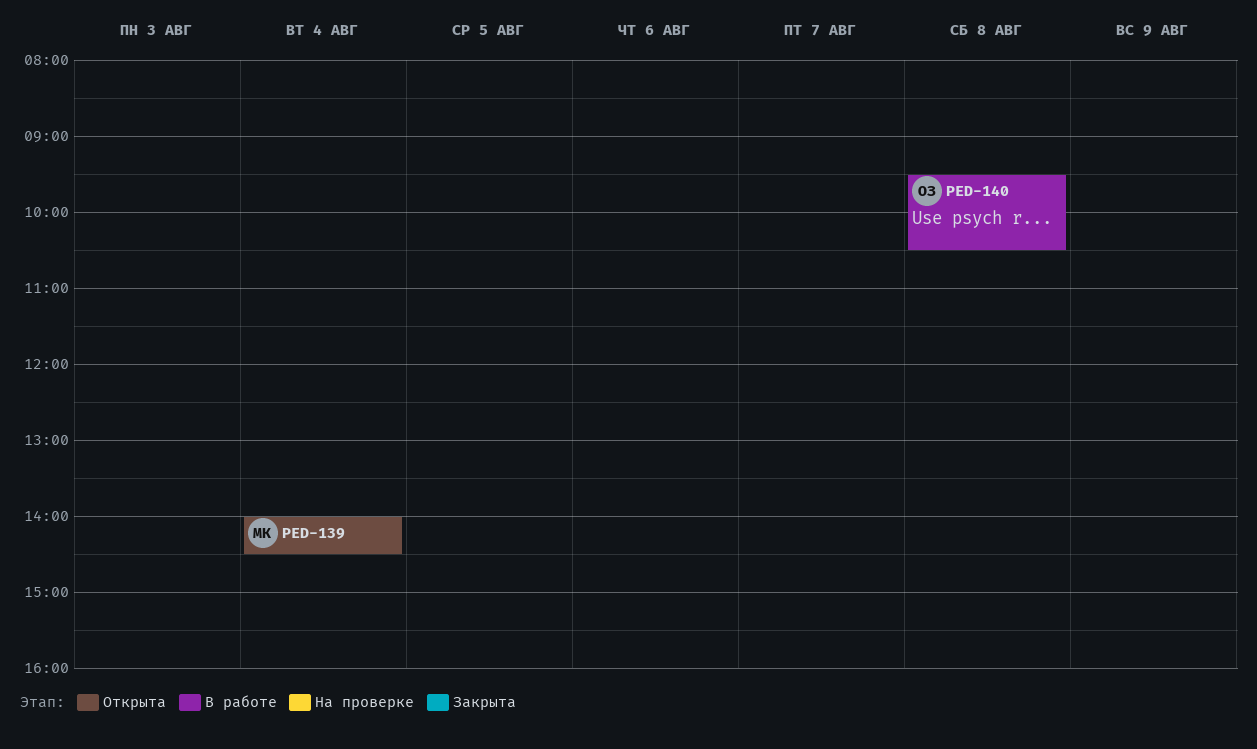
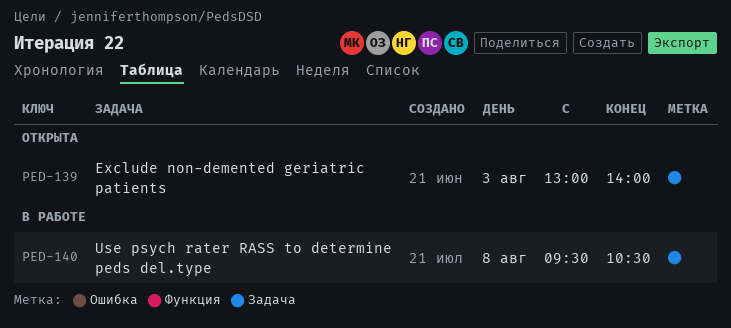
PED-139, day: Aug 4 -> Aug 3
PED-139, begins: 14:00 -> 13:00
PED-139, ends: 14:30 -> 14:00

